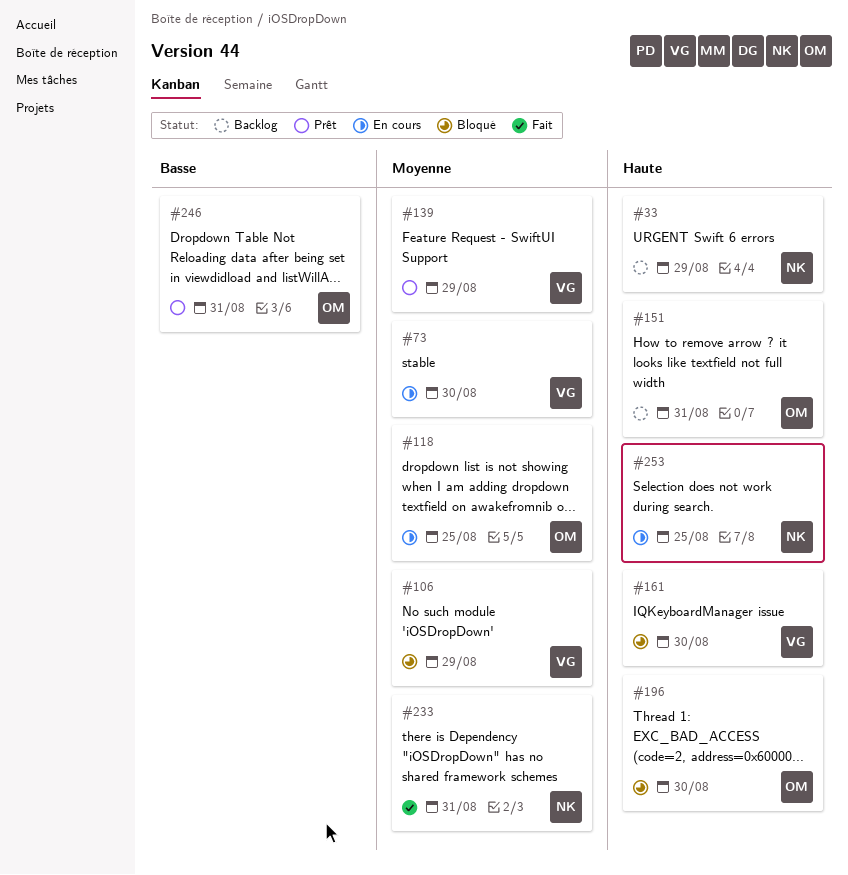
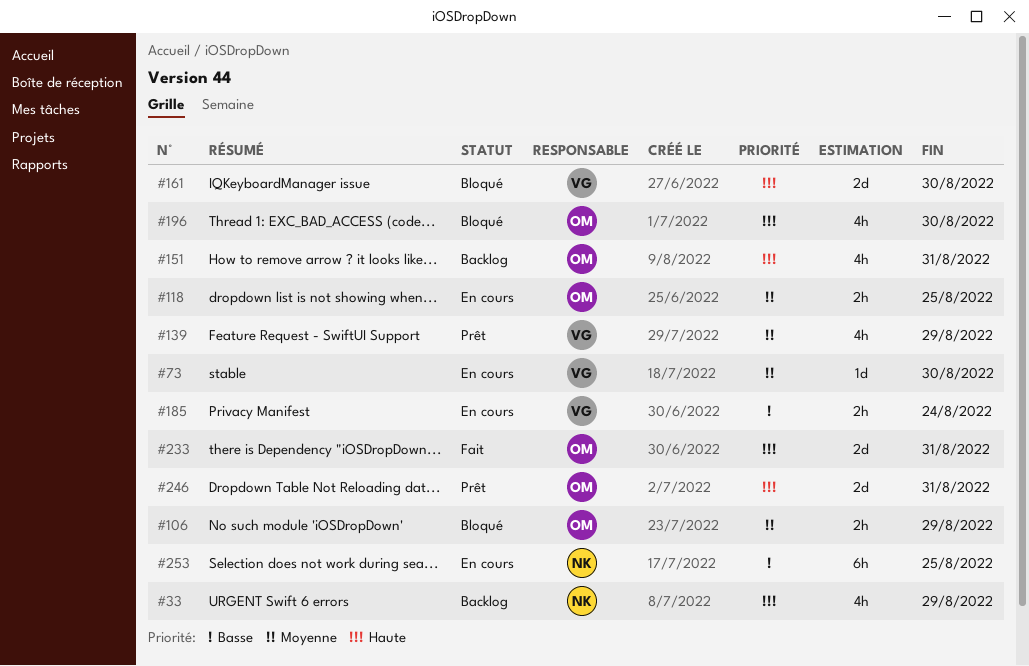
#106, owner: VG -> OM
#185: none -> present
#233, owner: NK -> OM
#233, priority: Moyenne -> Haute
#246, priority: Basse -> Haute
#253, priority: Haute -> Basse

